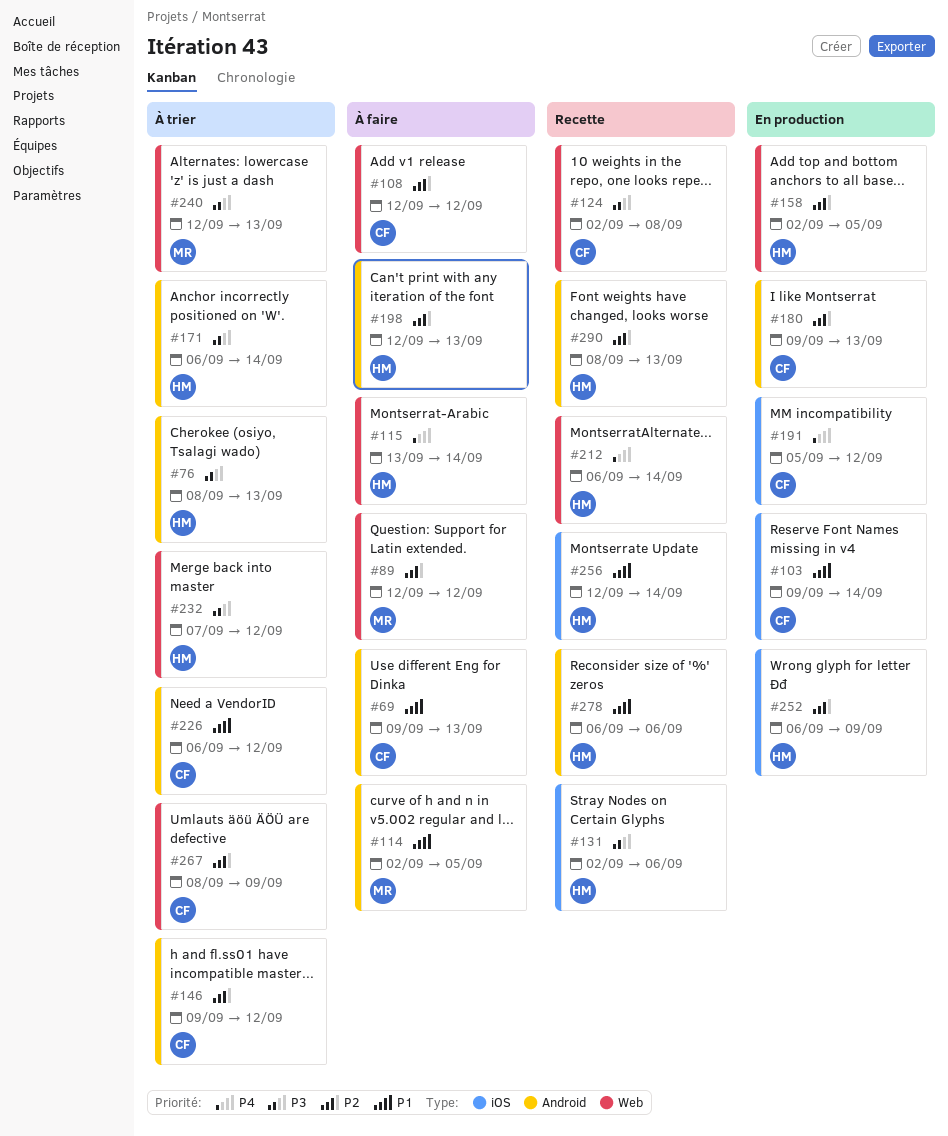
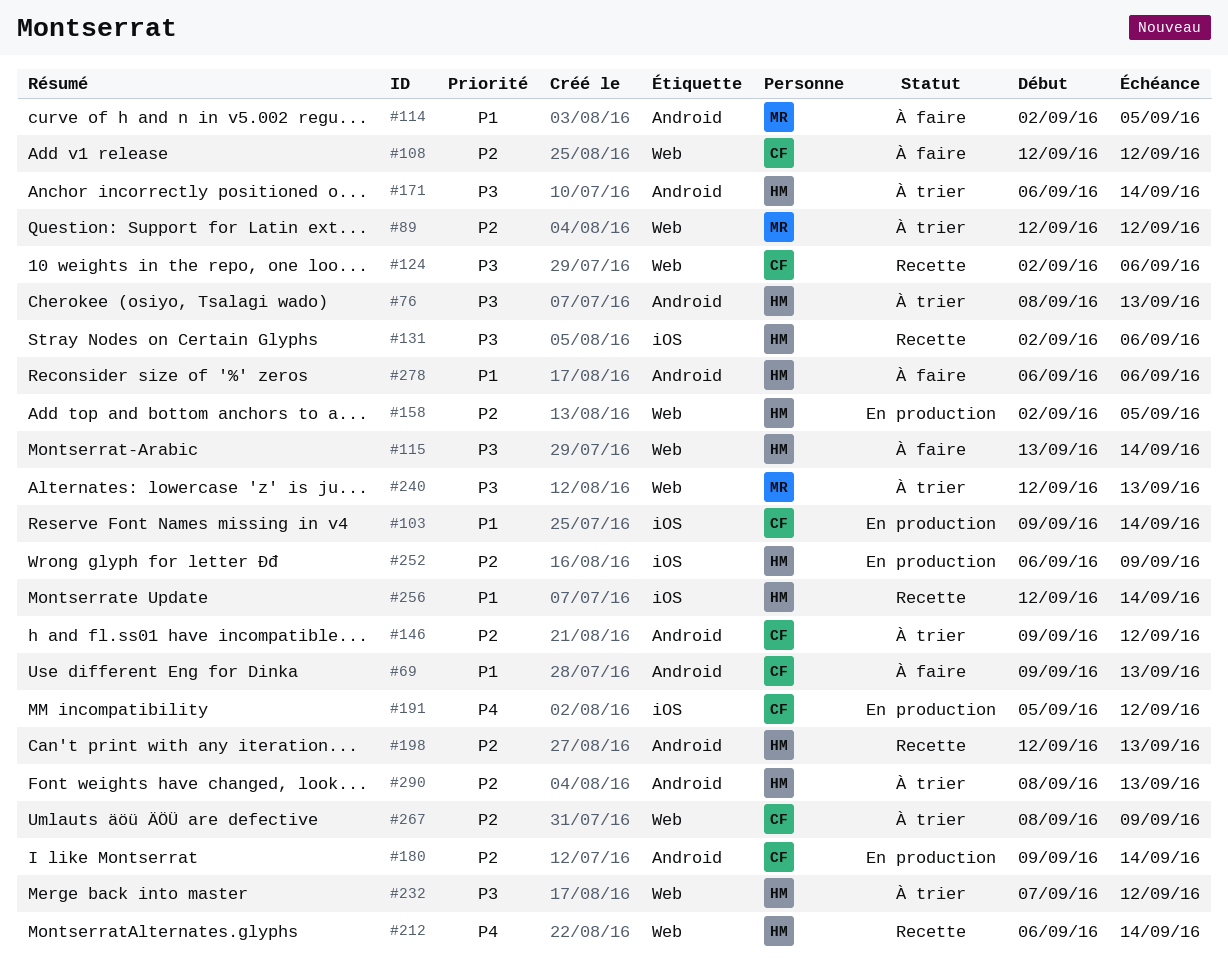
#89, status: À faire -> À trier
#115, priority: P4 -> P3
#124, due: Sep 8 -> Sep 6
#180, due: Sep 13 -> Sep 14
#198, status: À faire -> Recette
#226: present -> none
#278, status: Recette -> À faire
#290, status: Recette -> À trier

